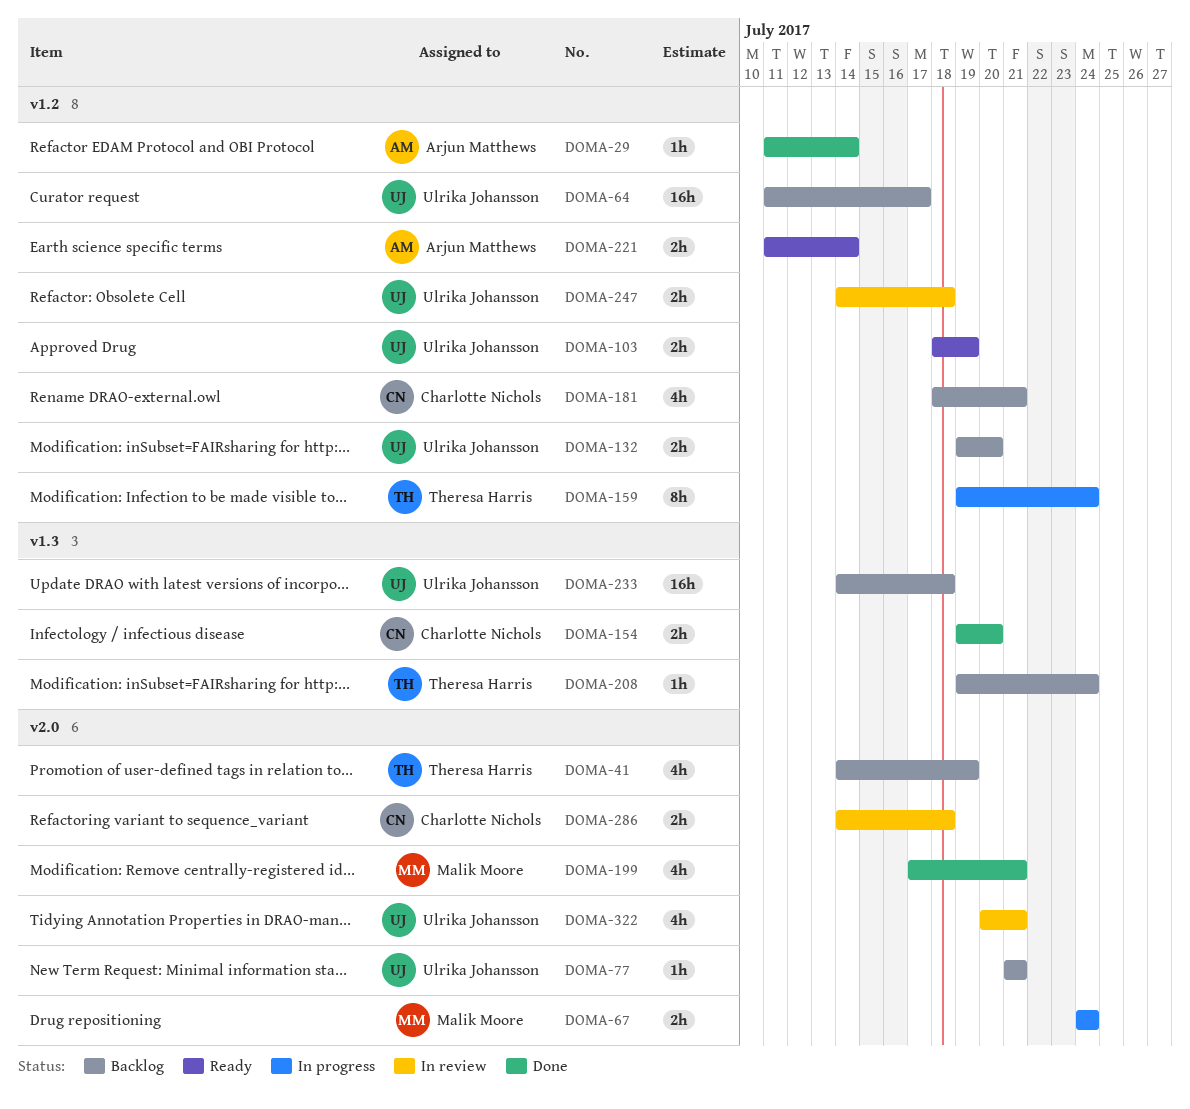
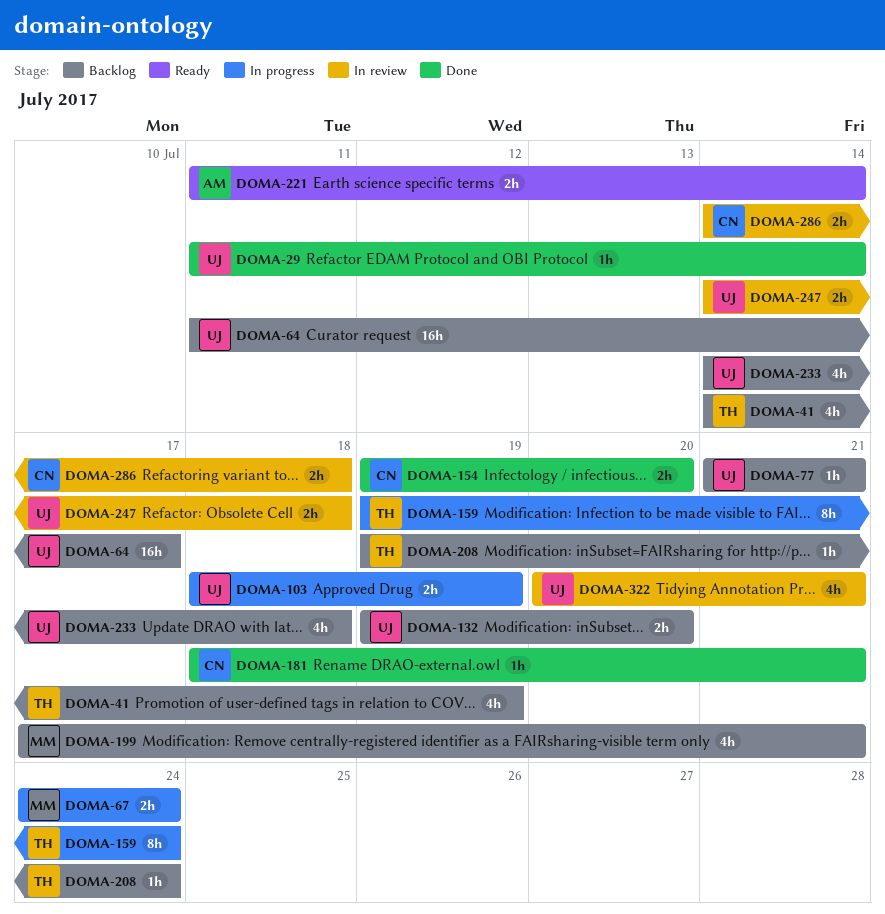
DOMA-29, owner: Arjun Matthews -> Ulrika Johansson
DOMA-103, status: Ready -> In progress
DOMA-181, status: Backlog -> Done
DOMA-181, estimate: 4h -> 1h
DOMA-199, status: Done -> Backlog
DOMA-233, estimate: 16h -> 4h

